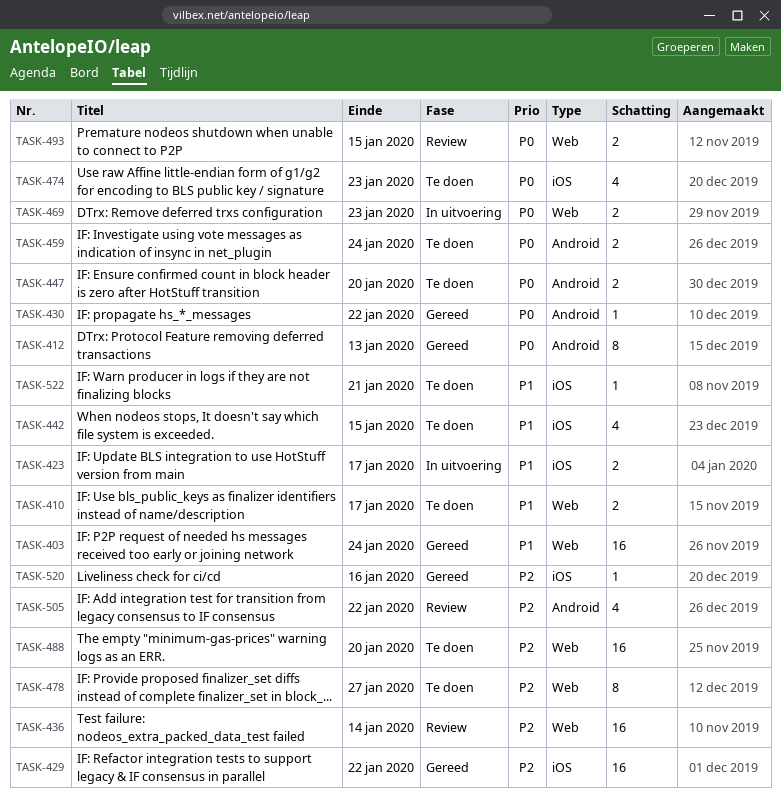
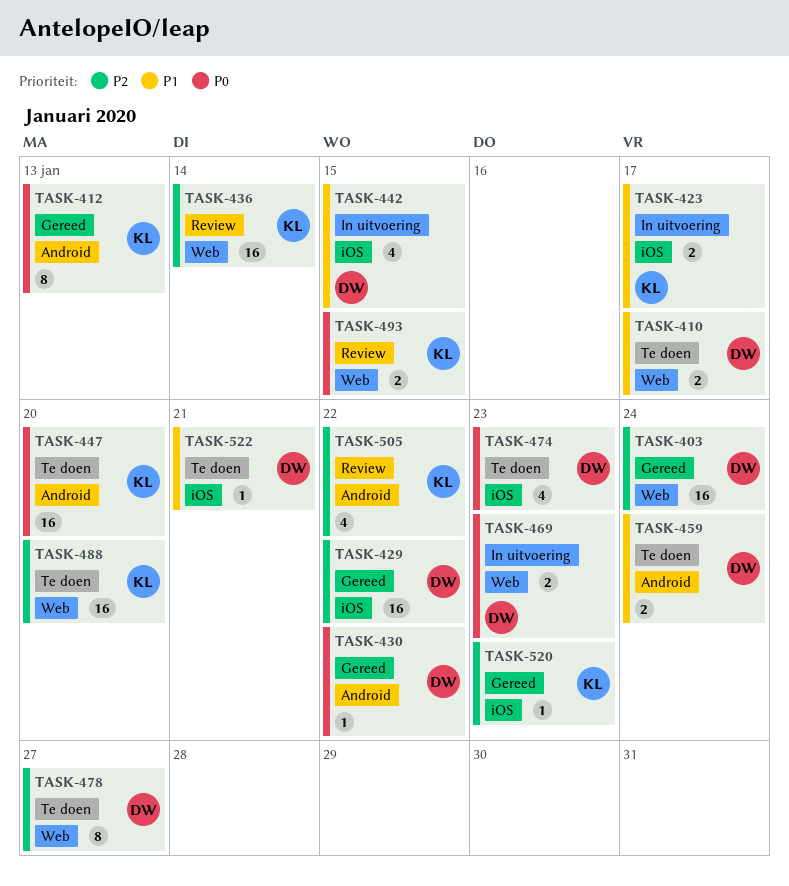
TASK-403, priority: P1 -> P2
TASK-442, status: Te doen -> In uitvoering
TASK-447, estimate: 2 -> 16
TASK-459, priority: P0 -> P1
TASK-520, due: Jan 16 -> Jan 23

